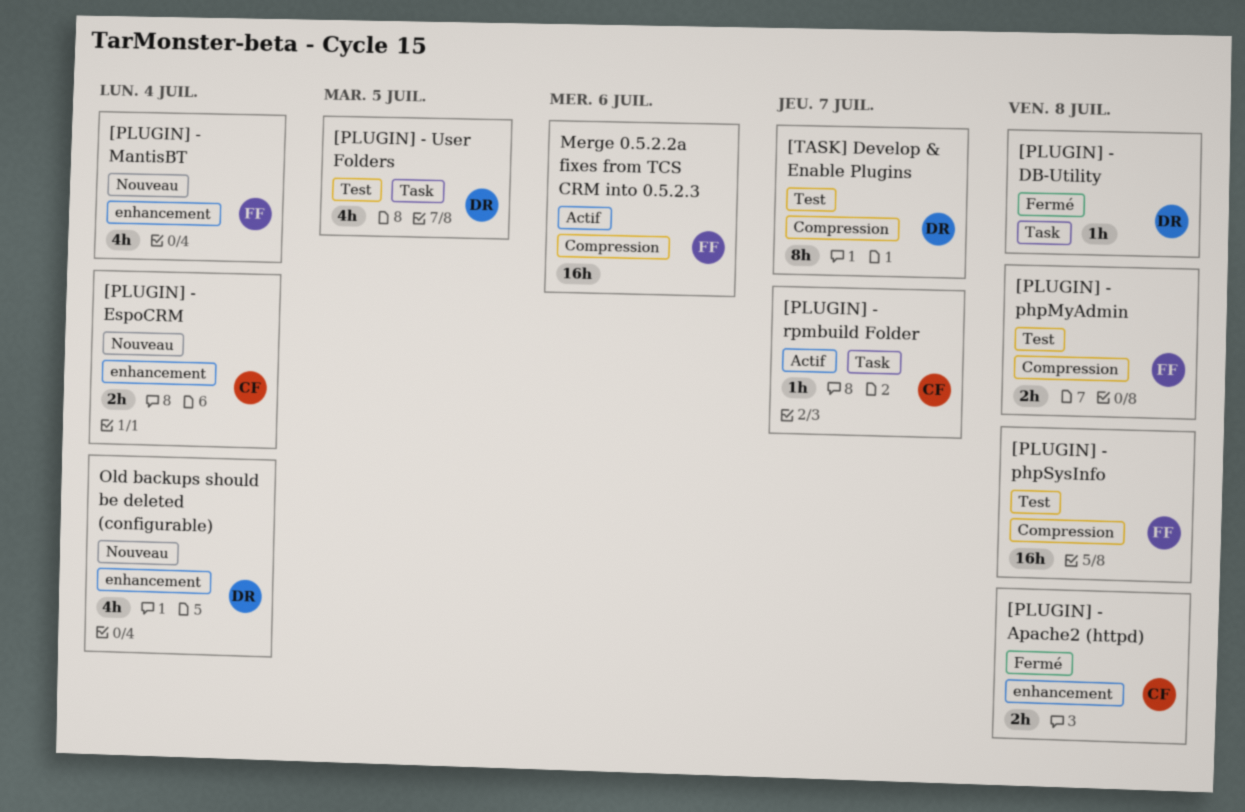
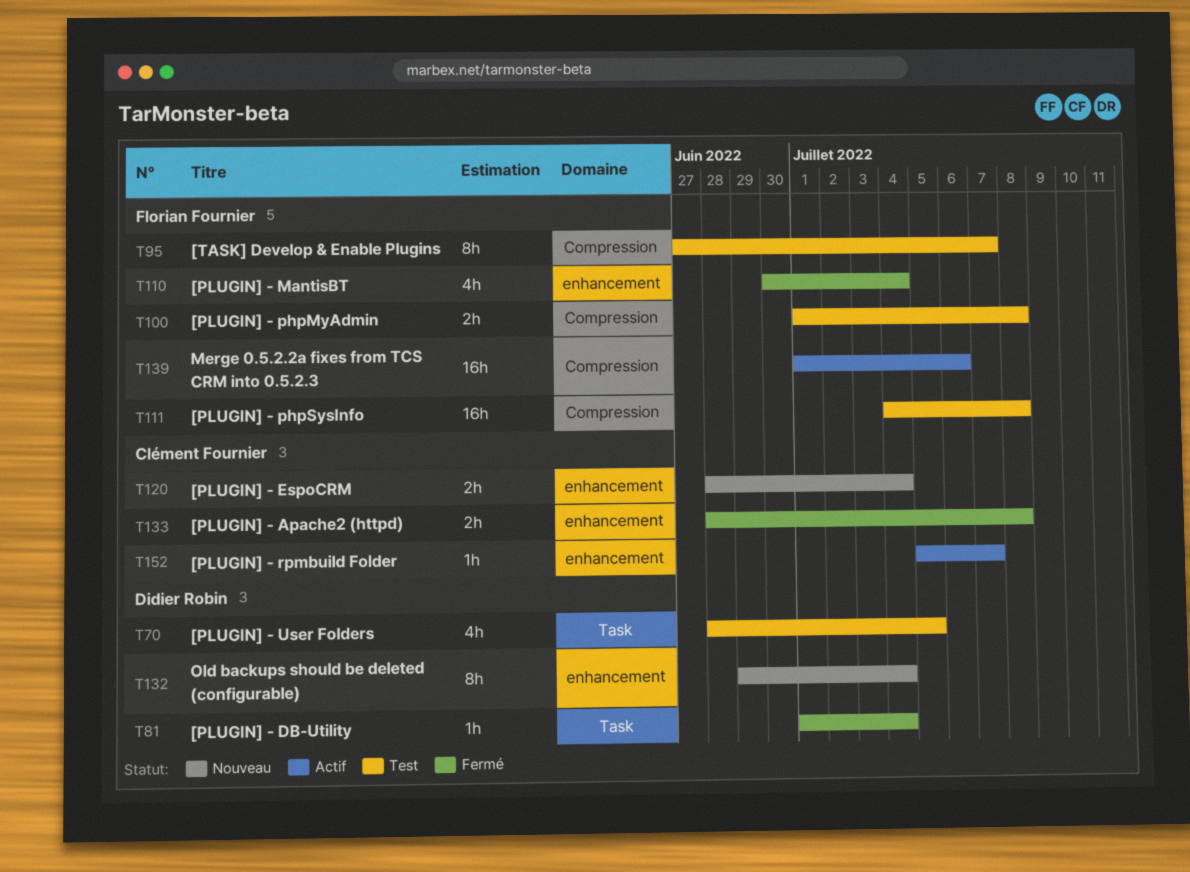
[PLUGIN] - DB-Utility, due: Jul 8 -> Jul 4
[PLUGIN] - MantisBT, status: Nouveau -> Fermé
[PLUGIN] - rpmbuild Folder, label: Task -> enhancement
[TASK] Develop & Enable Plugins, owner: Didier Robin -> Florian Fournier
Old backups should be deleted (configurable), estimate: 4h -> 8h

